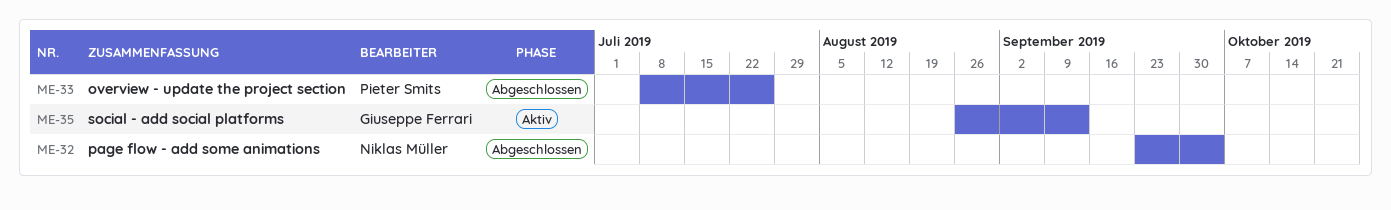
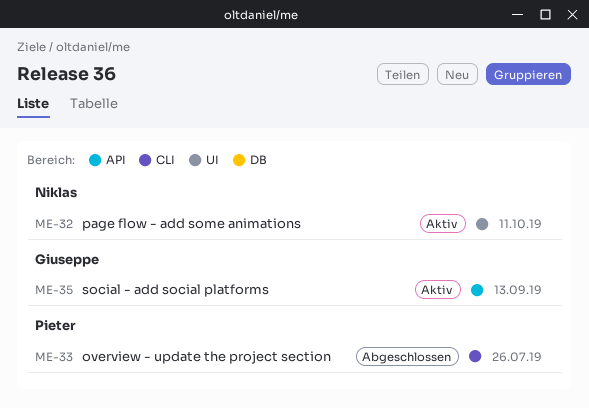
ME-32, status: Abgeschlossen -> Aktiv
ME-32, due: Oct 4 -> Oct 11

